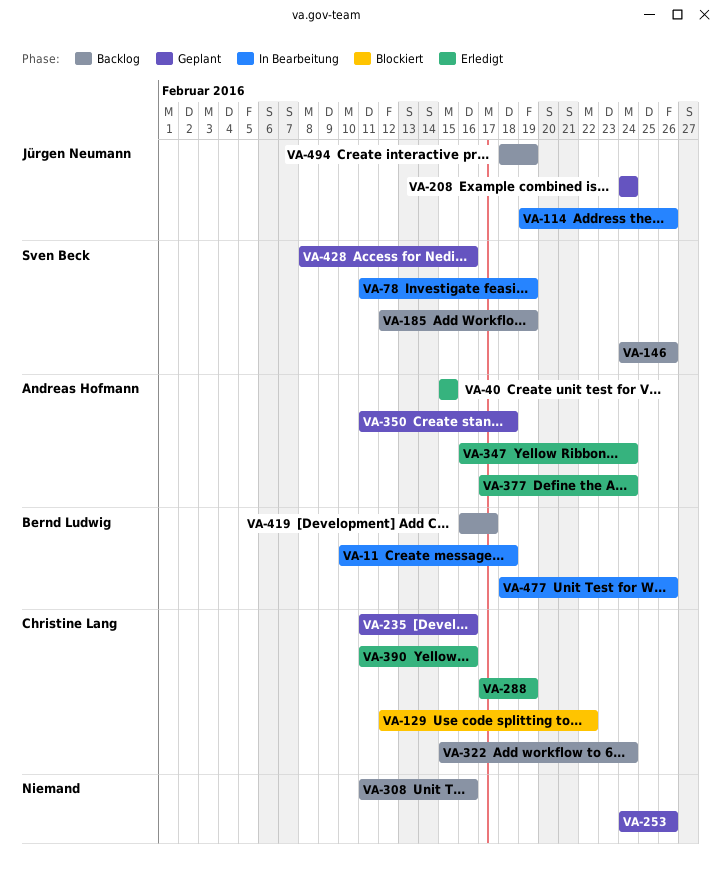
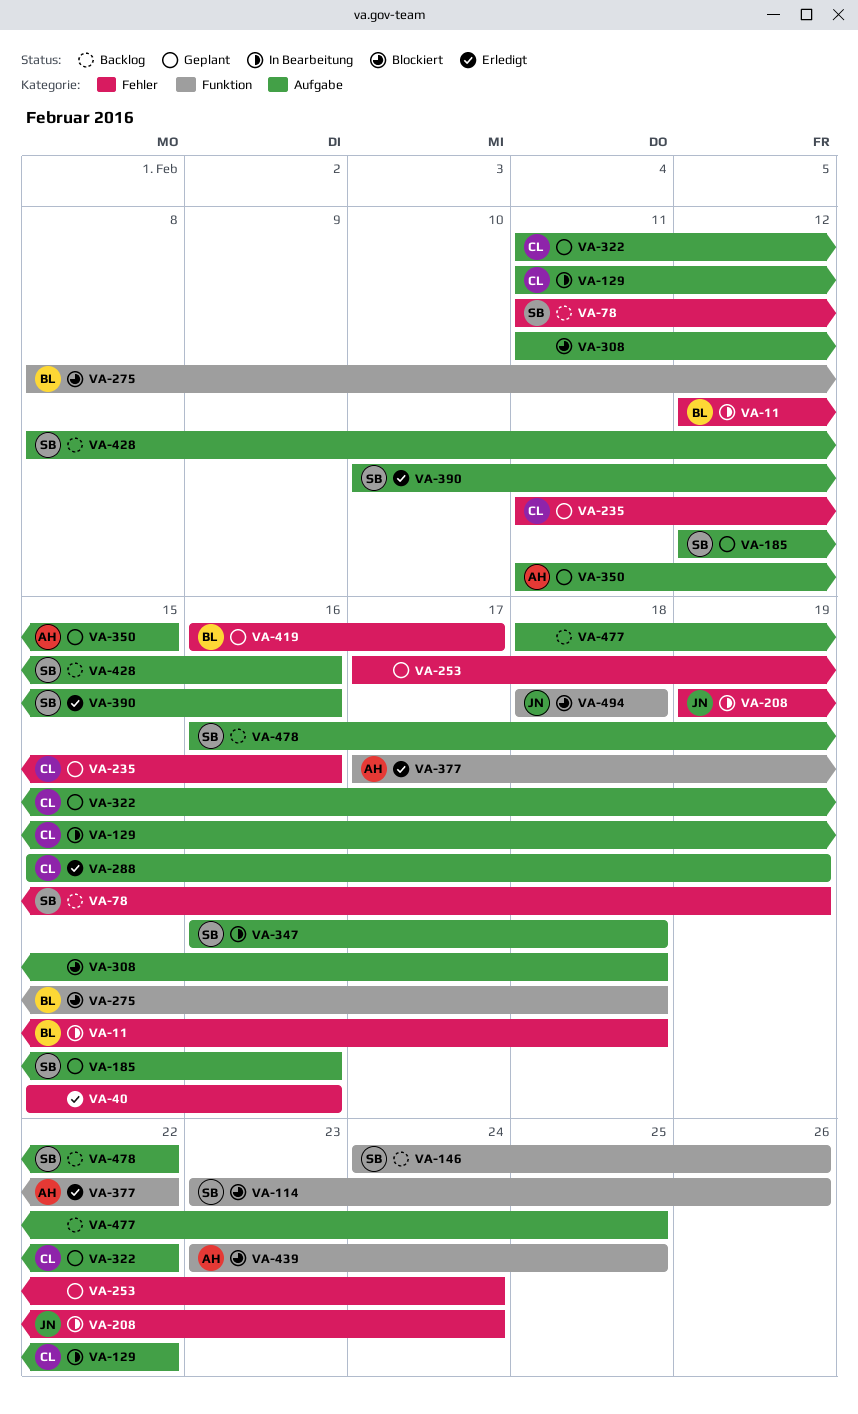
VA-11, start: Feb 10 -> Feb 12
VA-40, owner: Andreas Hofmann -> none
VA-40, due: Feb 15 -> Feb 16
VA-78, status: In Bearbeitung -> Backlog
VA-114, status: In Bearbeitung -> Blockiert
VA-114, owner: Jürgen Neumann -> Sven Beck
VA-114, start: Feb 19 -> Feb 23
VA-129, status: Blockiert -> In Bearbeitung
VA-129, start: Feb 12 -> Feb 11
VA-185, status: Backlog -> Geplant
VA-185, due: Feb 19 -> Feb 16
VA-208, status: Geplant -> In Bearbeitung
VA-208, start: Feb 24 -> Feb 19
VA-253, start: Feb 24 -> Feb 17
VA-253, due: Feb 26 -> Feb 24
VA-275: none -> present
VA-288, start: Feb 17 -> Feb 15
VA-308, status: Backlog -> Blockiert
VA-308, due: Feb 16 -> Feb 18
VA-322, status: Backlog -> Geplant
VA-322, start: Feb 15 -> Feb 11
VA-322, due: Feb 24 -> Feb 22
VA-347, status: Erledigt -> In Bearbeitung
VA-347, owner: Andreas Hofmann -> Sven Beck
VA-347, due: Feb 24 -> Feb 18
VA-350, due: Feb 18 -> Feb 15
VA-377, due: Feb 24 -> Feb 22
VA-390, owner: Christine Lang -> Sven Beck
VA-390, start: Feb 11 -> Feb 10
VA-419, status: Backlog -> Geplant
VA-428, status: Geplant -> Backlog
VA-439: none -> present
VA-477, status: In Bearbeitung -> Backlog
VA-477, owner: Bernd Ludwig -> none
VA-477, due: Feb 26 -> Feb 25
VA-478: none -> present
VA-494, status: Backlog -> Blockiert
VA-494, due: Feb 19 -> Feb 18

